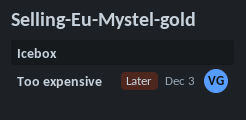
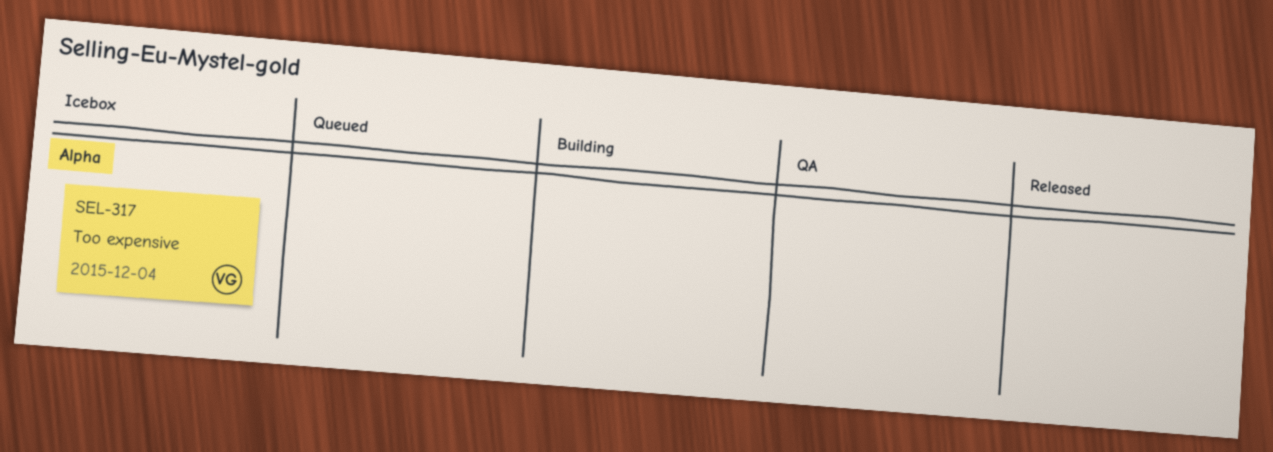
Too expensive, due: Dec 3 -> Dec 4

